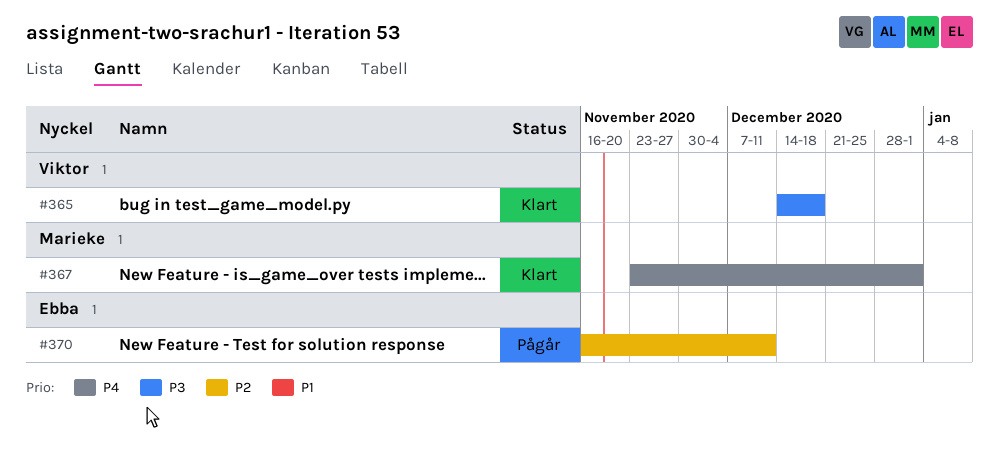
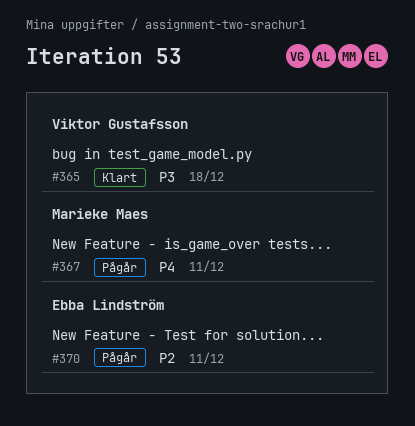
#367, status: Klart -> Pågår
#367, due: Jan 1 -> Dec 11

